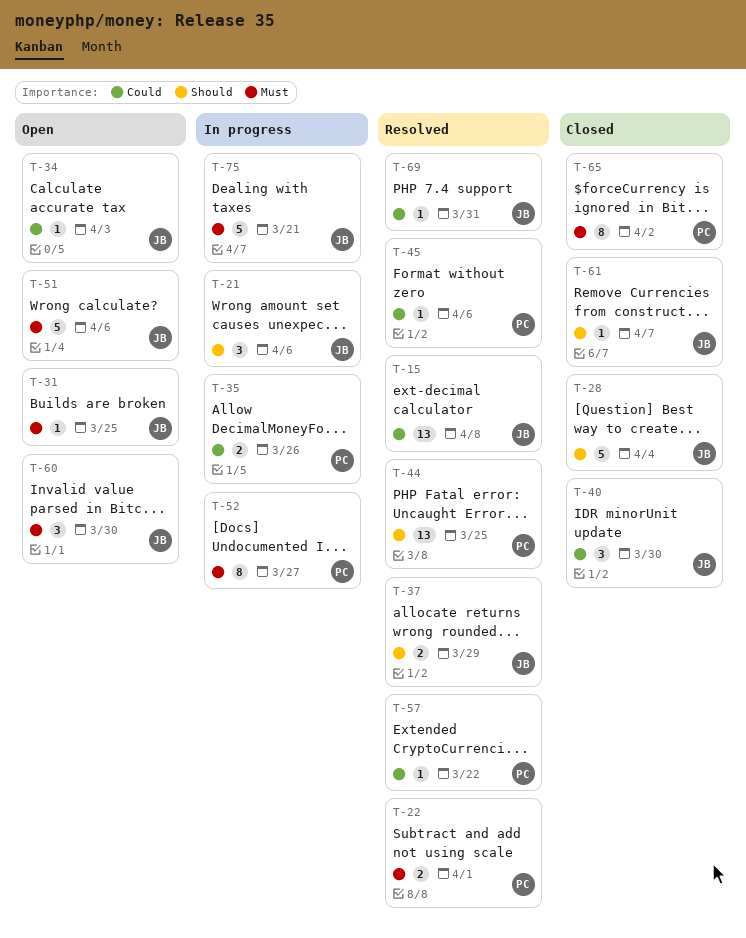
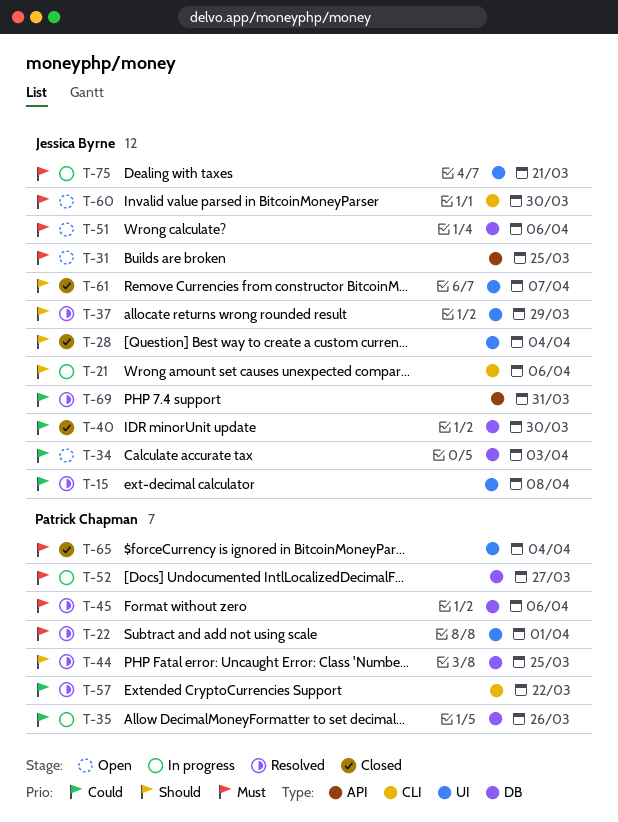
T-45, priority: Could -> Must
T-65, due: Apr 2 -> Apr 4

